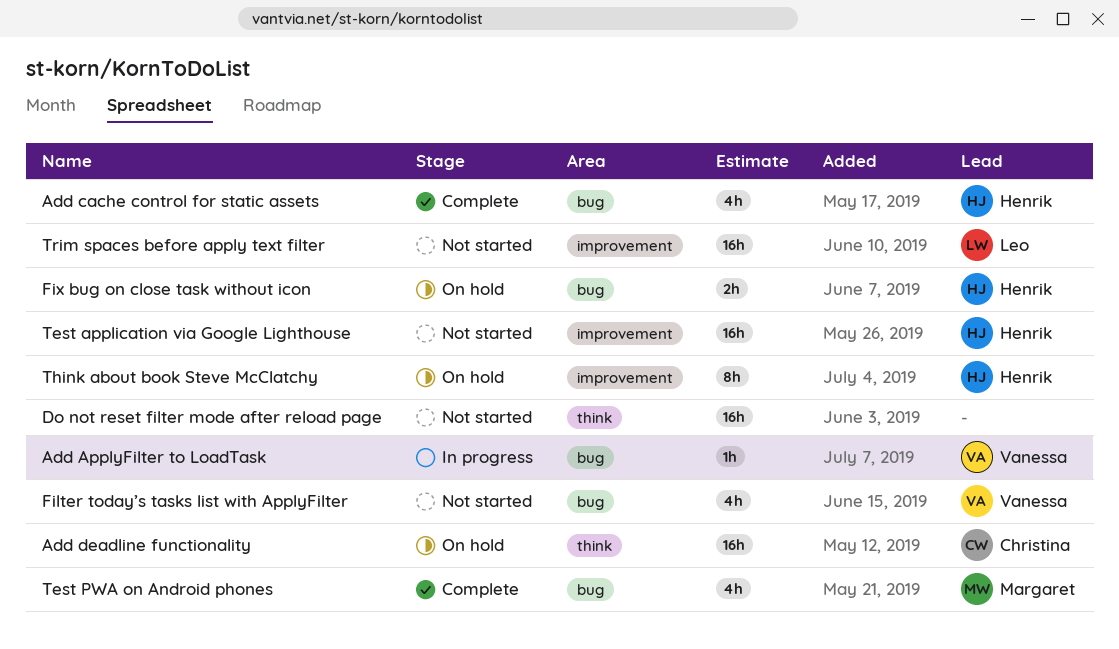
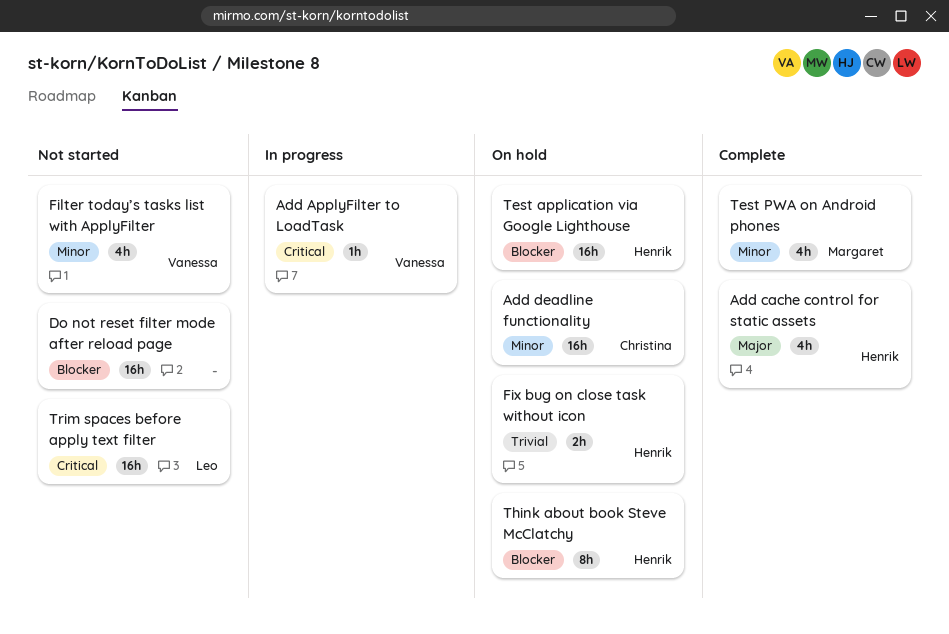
Test application via Google Lighthouse, status: Not started -> On hold

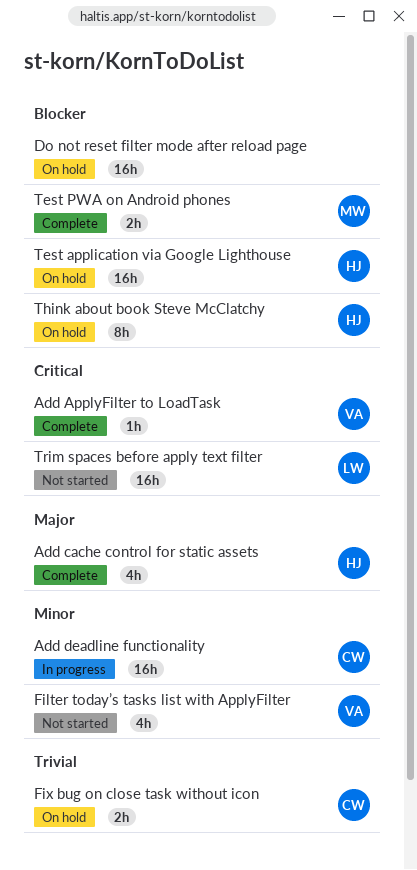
Add ApplyFilter to LoadTask, status: In progress -> Complete
Add deadline functionality, status: On hold -> In progress
Do not reset filter mode after reload page, status: Not started -> On hold
Fix bug on close task without icon, owner: Henrik -> Christina
Test PWA on Android phones, priority: Minor -> Blocker
Test PWA on Android phones, estimate: 4h -> 2h

